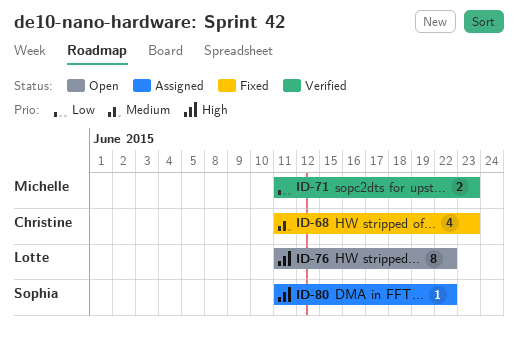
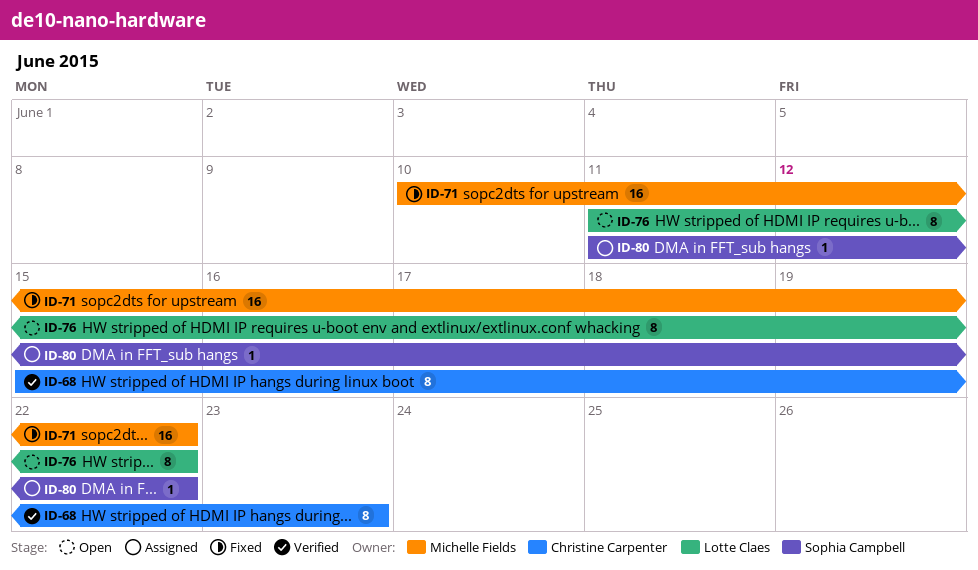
ID-68, status: Fixed -> Verified
ID-68, estimate: 4 -> 8
ID-68, start: Jun 11 -> Jun 15
ID-71, status: Verified -> Fixed
ID-71, estimate: 2 -> 16
ID-71, start: Jun 11 -> Jun 10
ID-71, due: Jun 23 -> Jun 22

